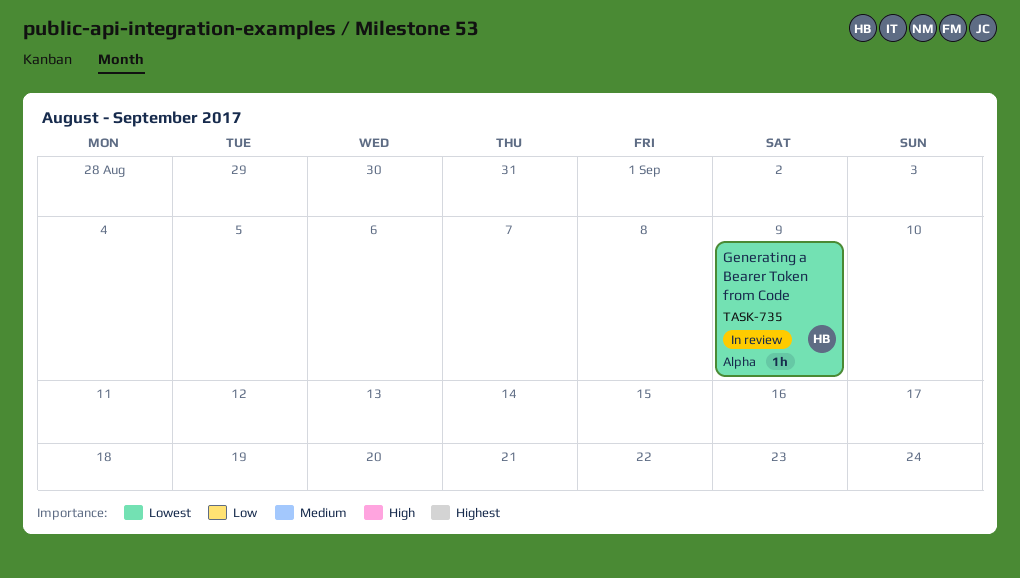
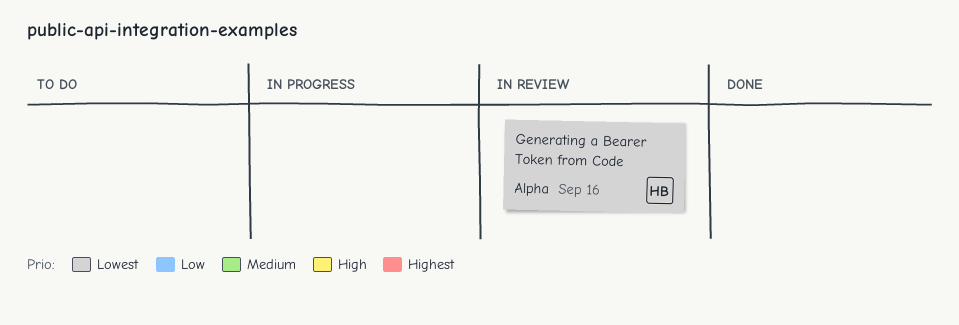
Generating a Bearer Token from Code, due: Sep 9 -> Sep 16

